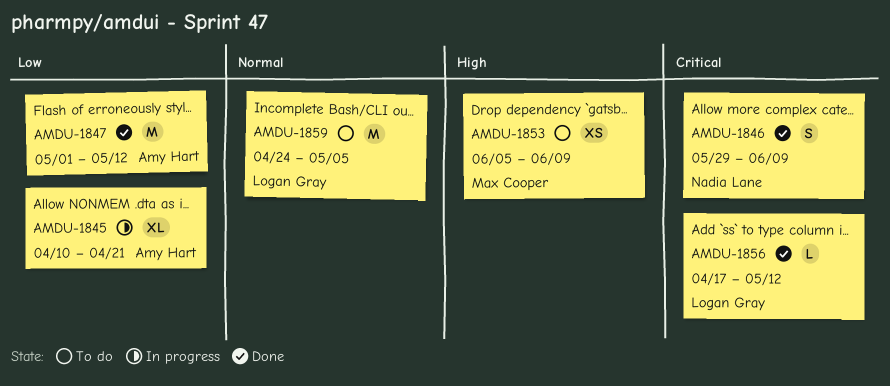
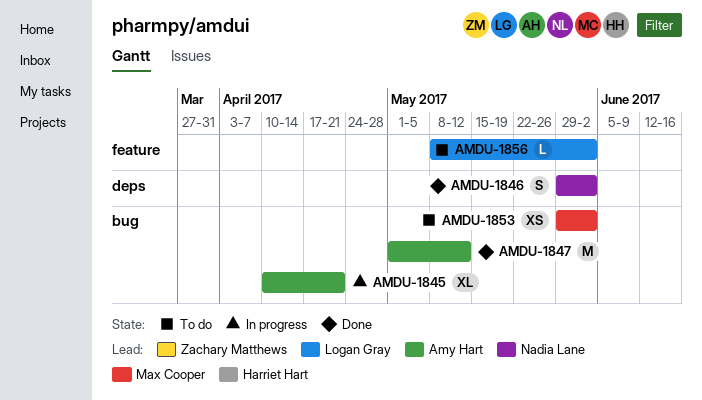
AMDU-1846, due: Jun 9 -> Jun 2
AMDU-1853, start: Jun 5 -> May 29
AMDU-1853, due: Jun 9 -> Jun 2
AMDU-1856, status: Done -> To do
AMDU-1856, start: Apr 17 -> May 8
AMDU-1856, due: May 12 -> Jun 2
AMDU-1859: present -> none

